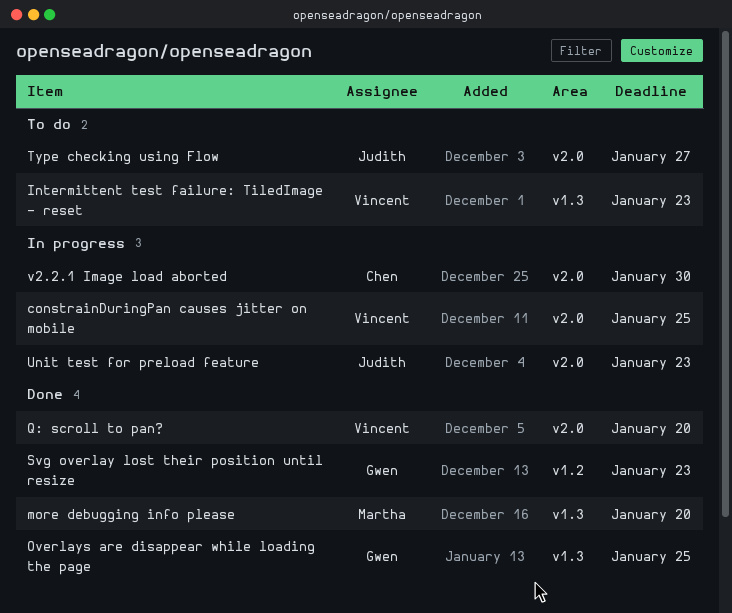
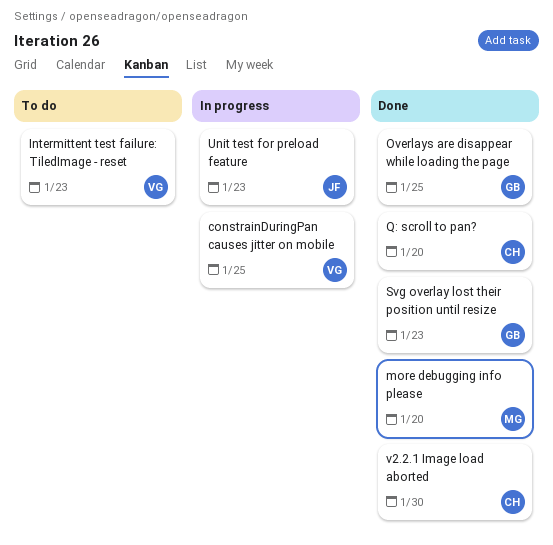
Q: scroll to pan?, owner: Vincent -> Chen
Type checking using Flow: present -> none
v2.2.1 Image load aborted, status: In progress -> Done

